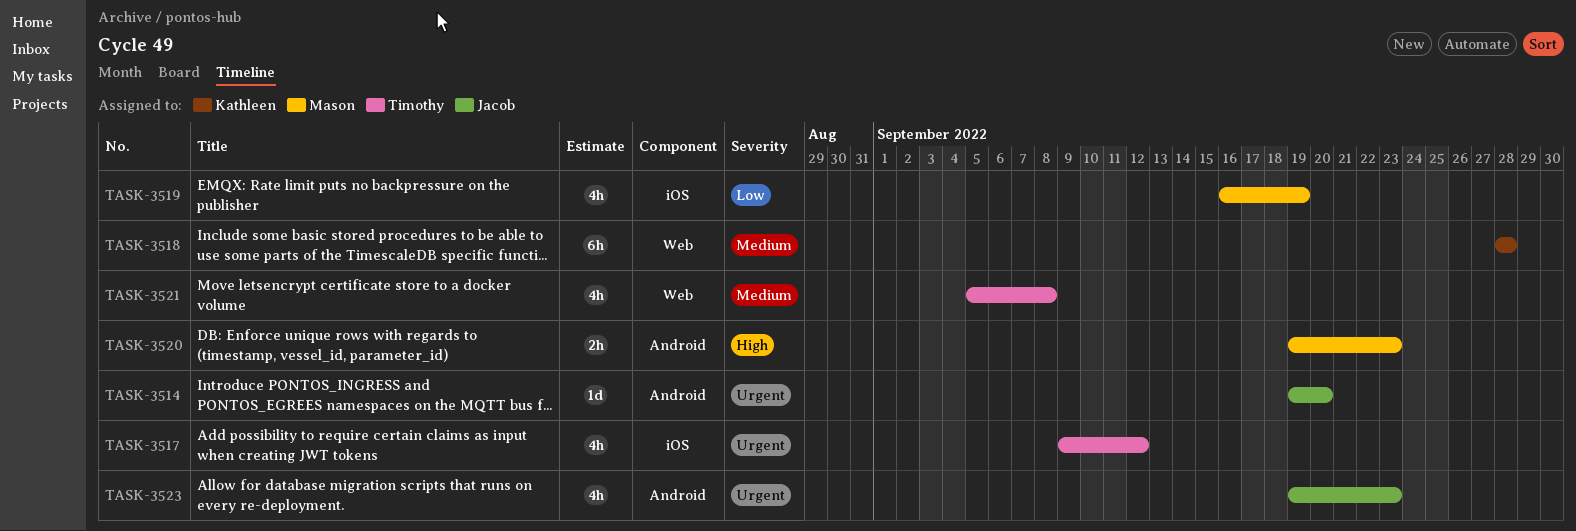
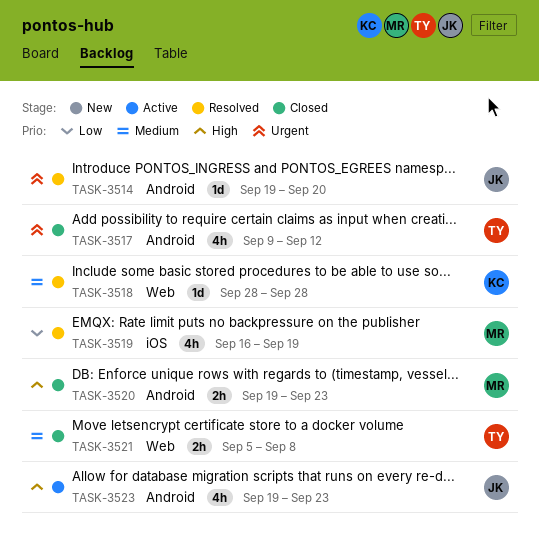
TASK-3517, label: iOS -> Android
TASK-3518, estimate: 6h -> 1d
TASK-3521, estimate: 4h -> 2h
TASK-3523, priority: Urgent -> High

